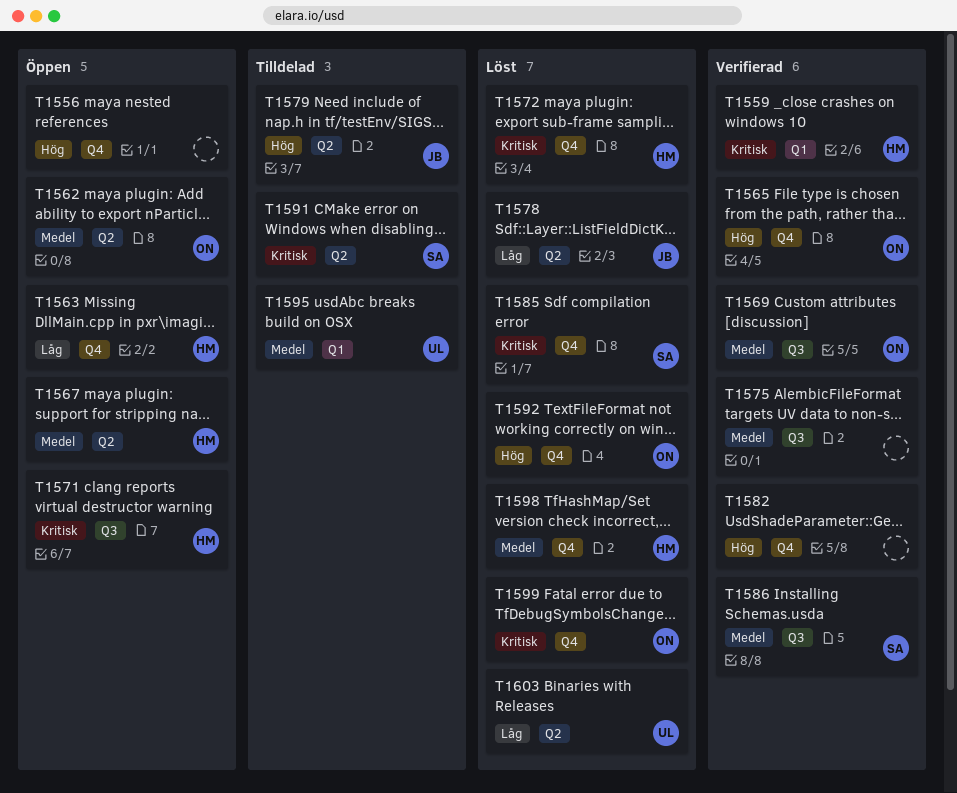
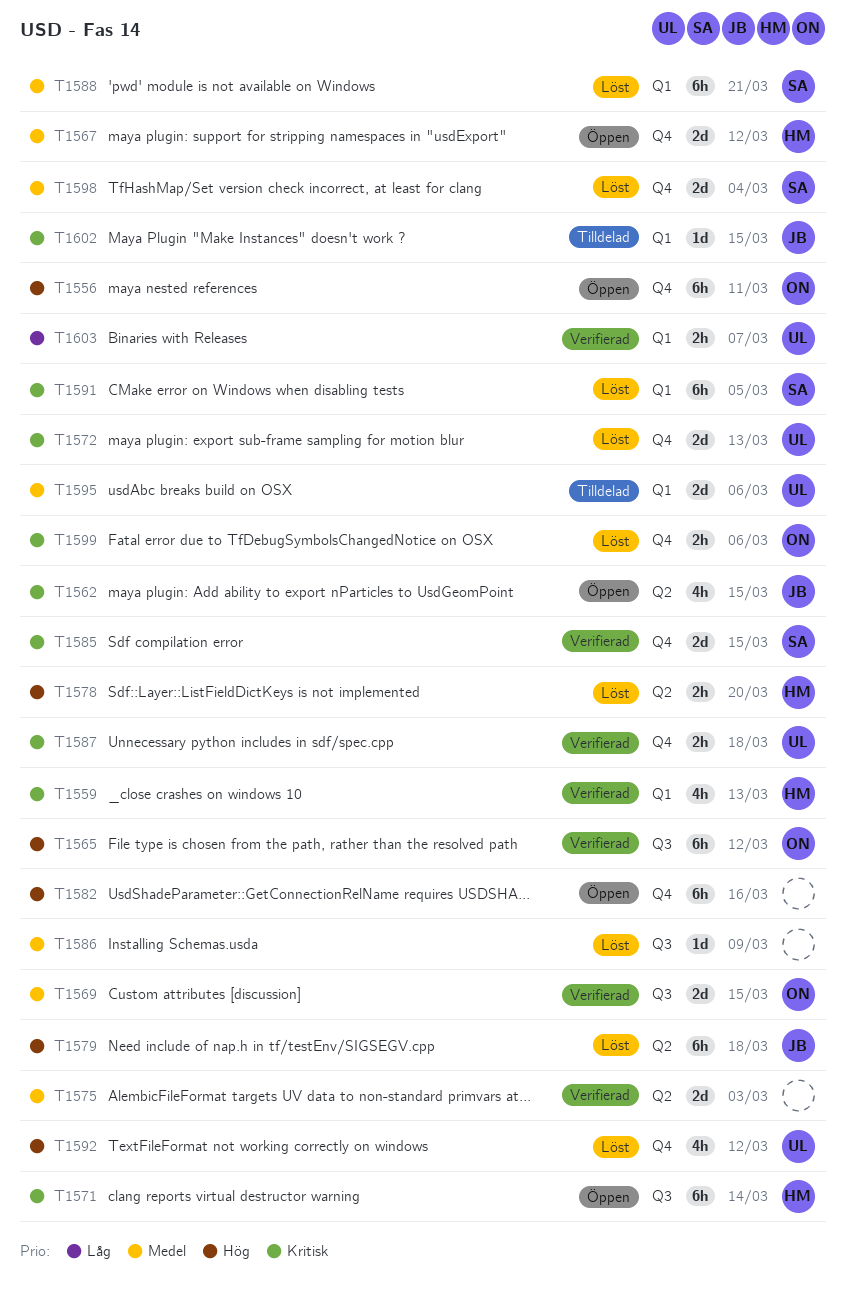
T1556, owner: none -> ON
T1562, owner: ON -> JB
T1562, priority: Medel -> Kritisk
T1563: present -> none
T1565, label: Q4 -> Q3
T1567, label: Q2 -> Q4
T1572, owner: HM -> UL
T1575, label: Q3 -> Q2
T1578, owner: JB -> HM
T1578, priority: Låg -> Hög
T1579, status: Tilldelad -> Löst
T1582, status: Verifierad -> Öppen
T1585, status: Löst -> Verifierad
T1586, status: Verifierad -> Löst
T1586, owner: SA -> none
T1587: none -> present
T1588: none -> present
T1591, status: Tilldelad -> Löst
T1591, label: Q2 -> Q1
T1592, owner: ON -> UL
T1598, owner: HM -> SA
T1602: none -> present
T1603, status: Löst -> Verifierad
T1603, label: Q2 -> Q1

